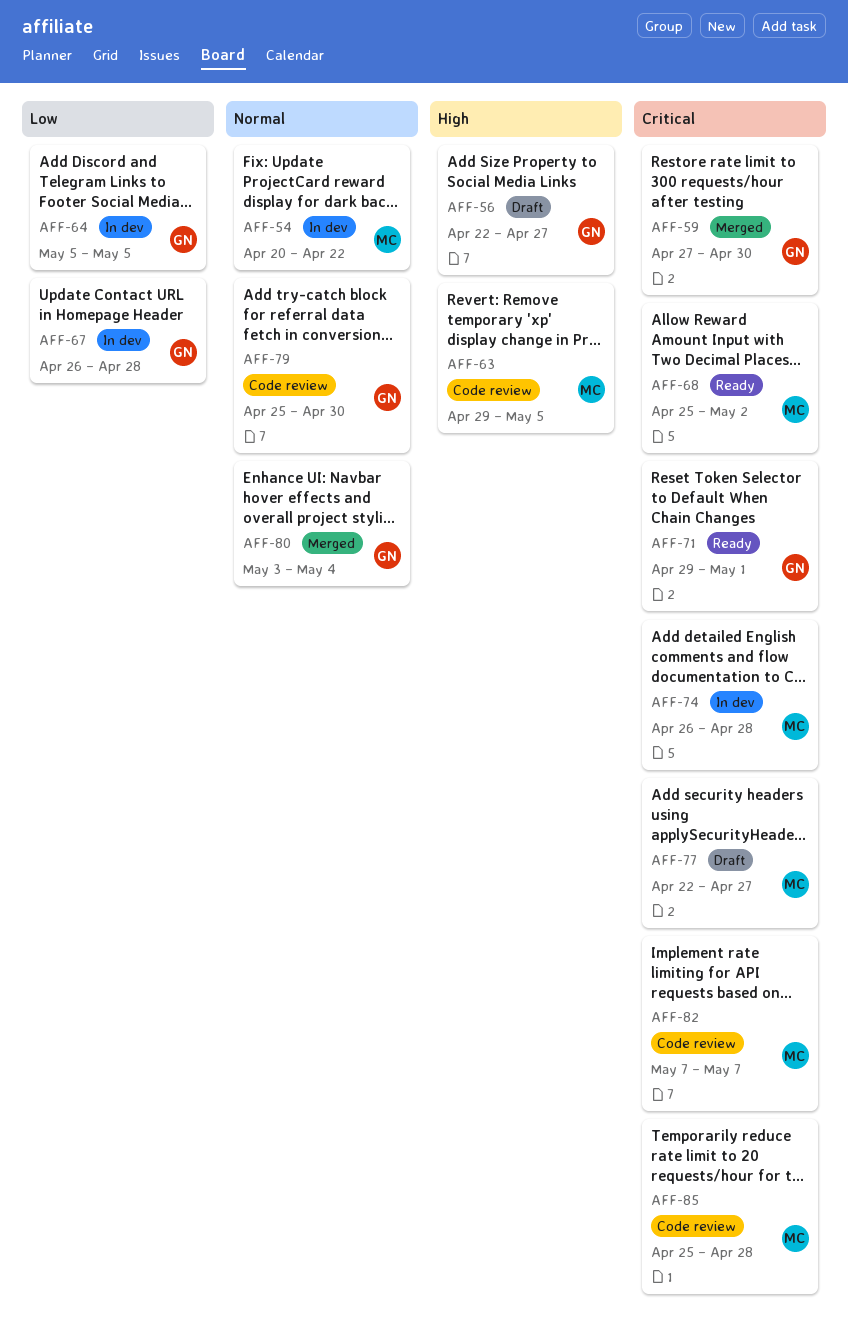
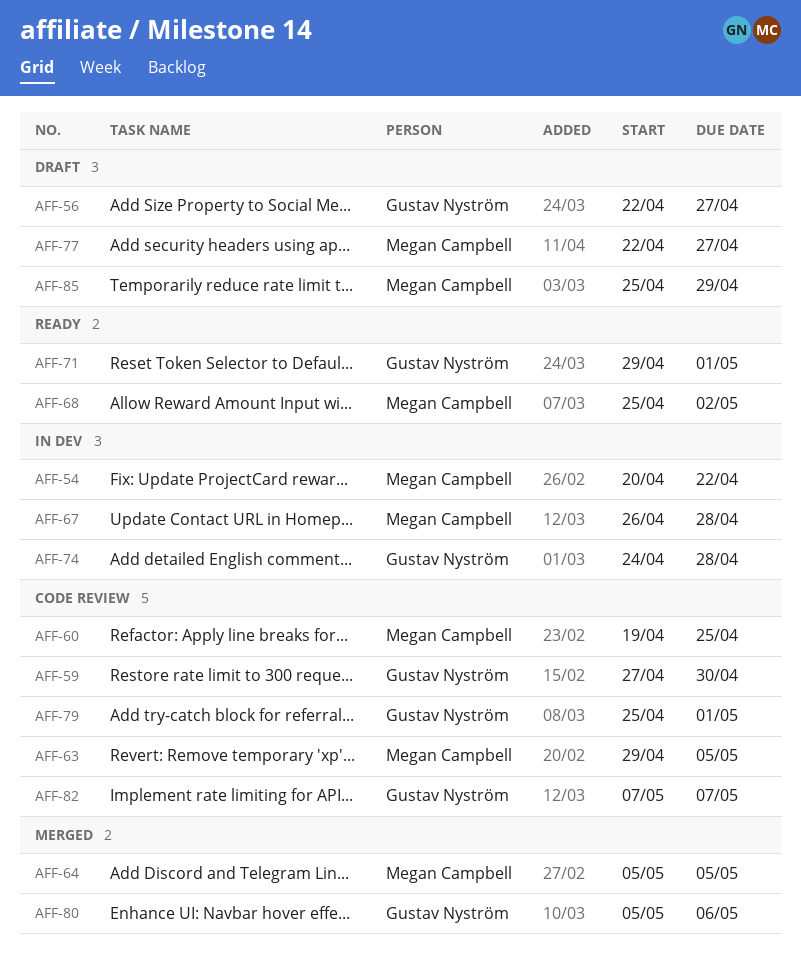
AFF-59, status: Merged -> Code review
AFF-60: none -> present
AFF-64, status: In dev -> Merged
AFF-64, owner: Gustav Nyström -> Megan Campbell
AFF-67, owner: Gustav Nyström -> Megan Campbell
AFF-74, owner: Megan Campbell -> Gustav Nyström
AFF-74, start: Apr 26 -> Apr 24
AFF-79, due: Apr 30 -> May 1
AFF-80, start: May 3 -> May 5
AFF-80, due: May 4 -> May 6
AFF-82, owner: Megan Campbell -> Gustav Nyström
AFF-85, status: Code review -> Draft
AFF-85, due: Apr 28 -> Apr 29

